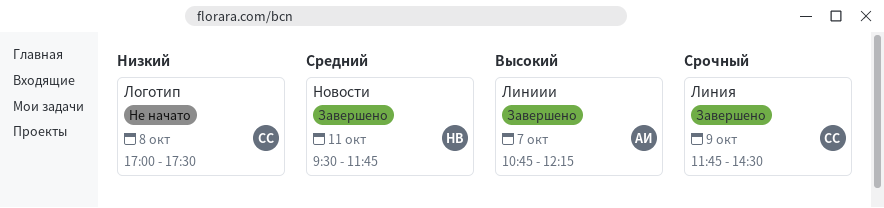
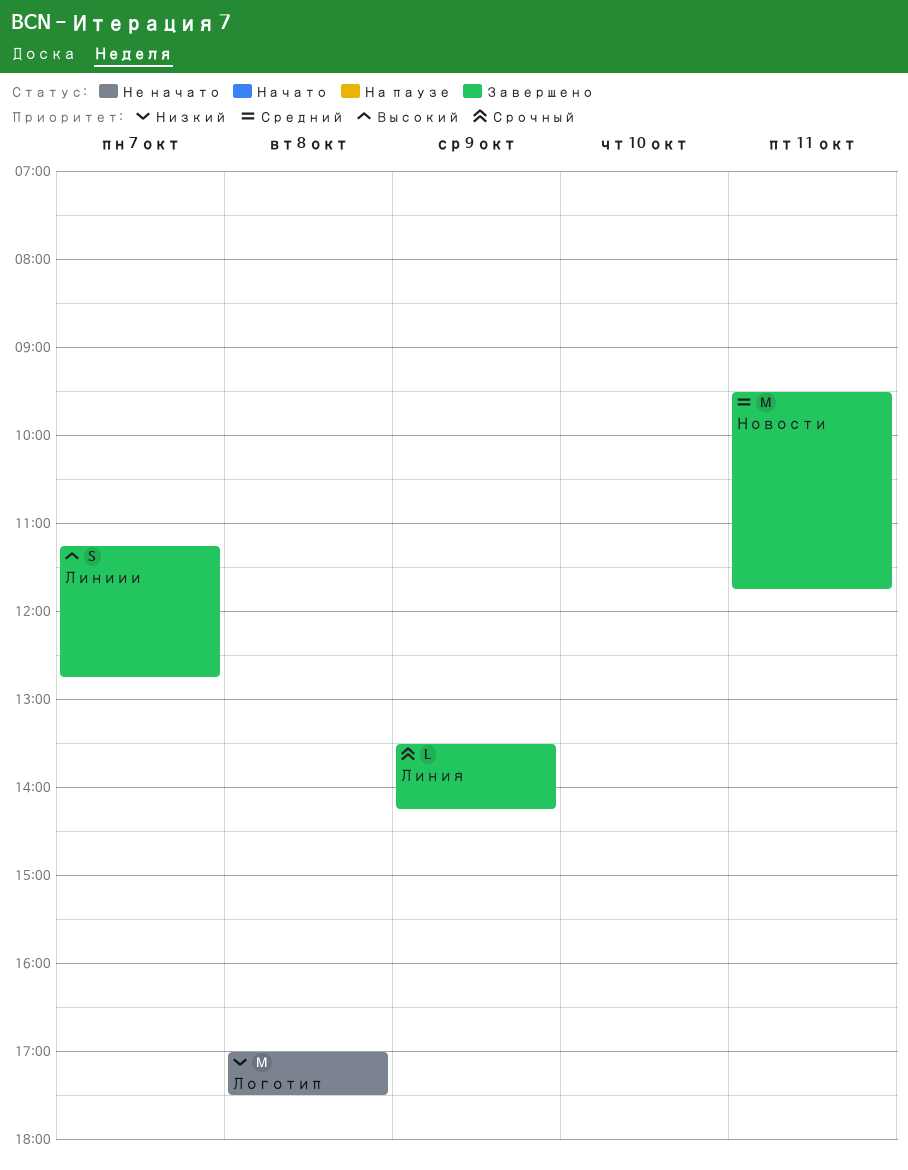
Линиии, begins: 10:45 -> 11:15
Линиии, ends: 12:15 -> 12:45
Линия, begins: 11:45 -> 13:30
Линия, ends: 14:30 -> 14:15

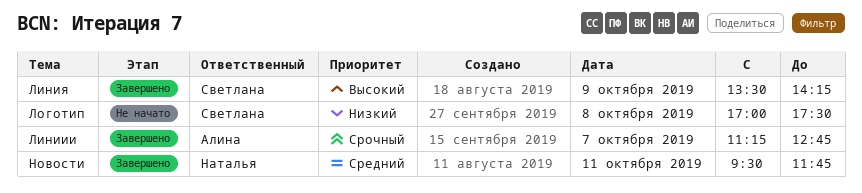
Линиии, priority: Высокий -> Срочный
Линия, priority: Срочный -> Высокий

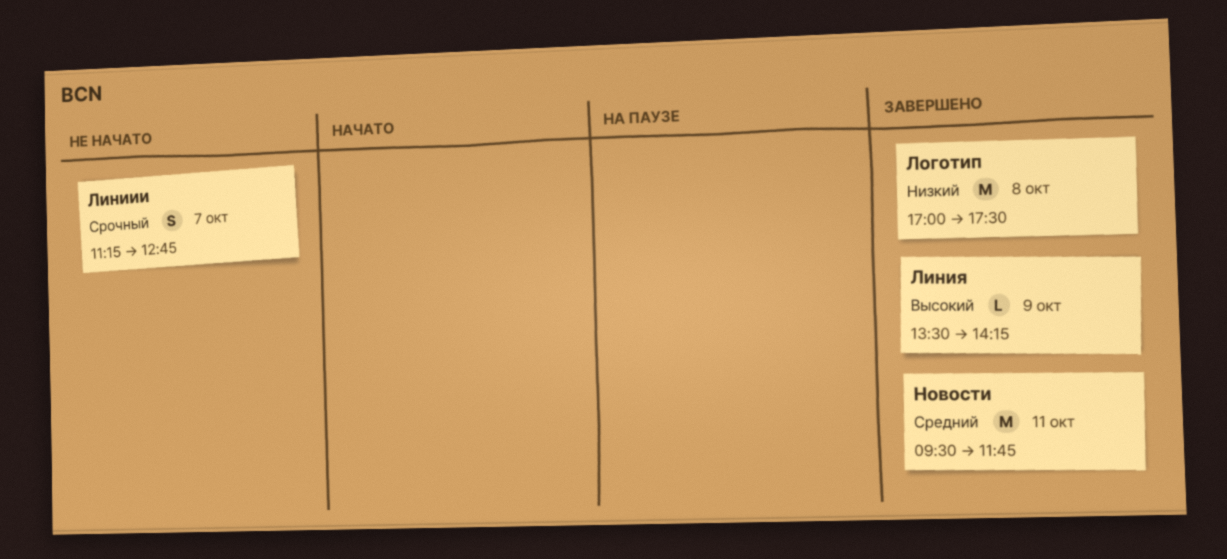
Линиии, status: Завершено -> Не начато
Логотип, status: Не начато -> Завершено

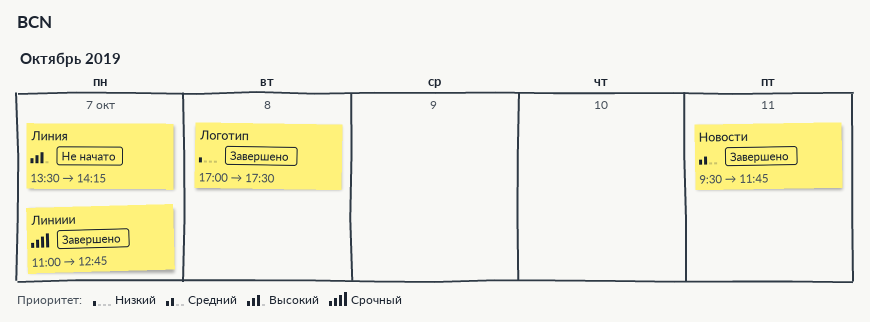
Линиии, status: Не начато -> Завершено
Линиии, begins: 11:15 -> 11:00
Линия, status: Завершено -> Не начато
Линия, day: Oct 9 -> Oct 7

